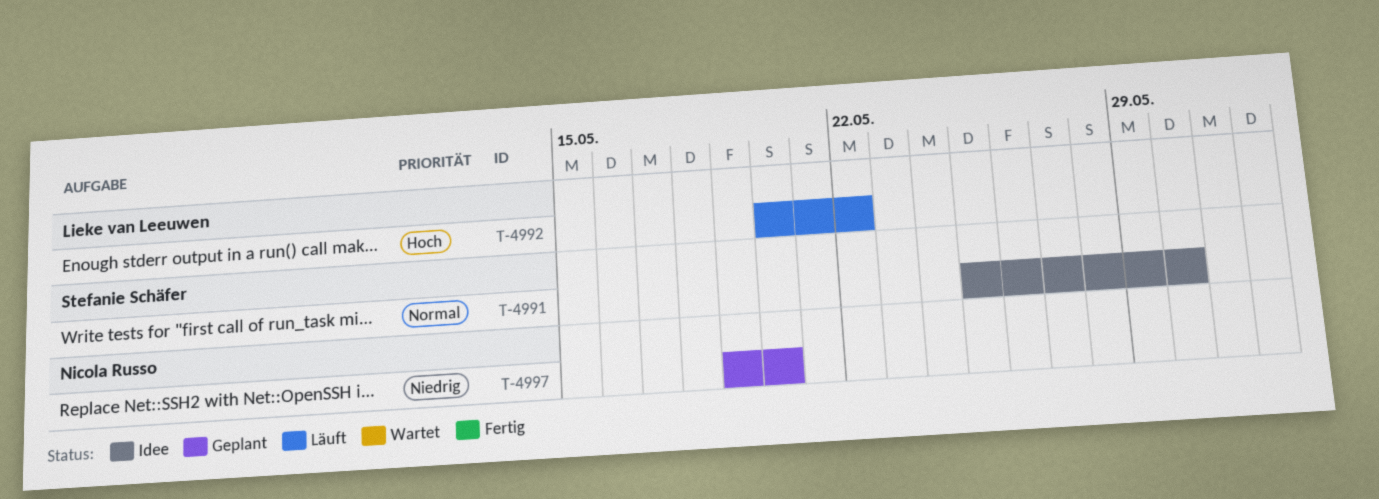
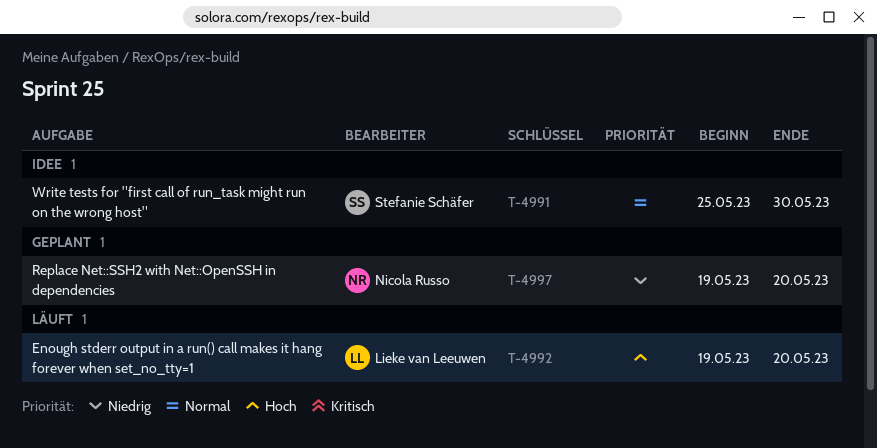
T-4992, start: May 20 -> May 19
T-4992, due: May 22 -> May 20

